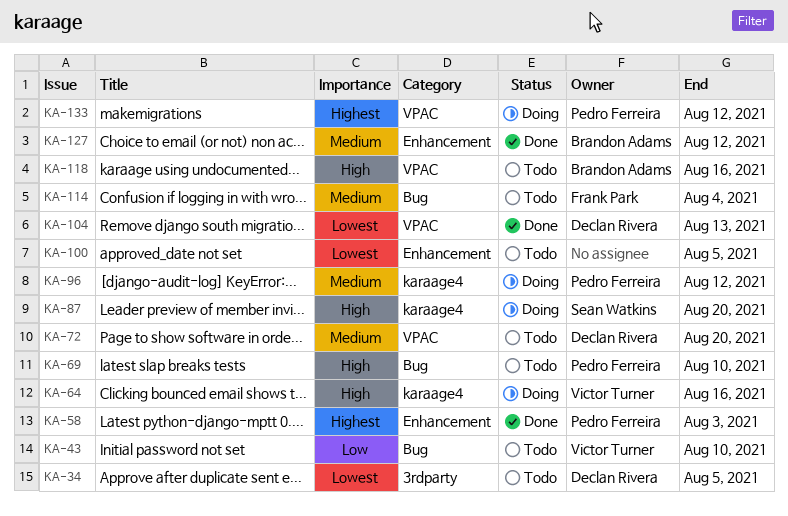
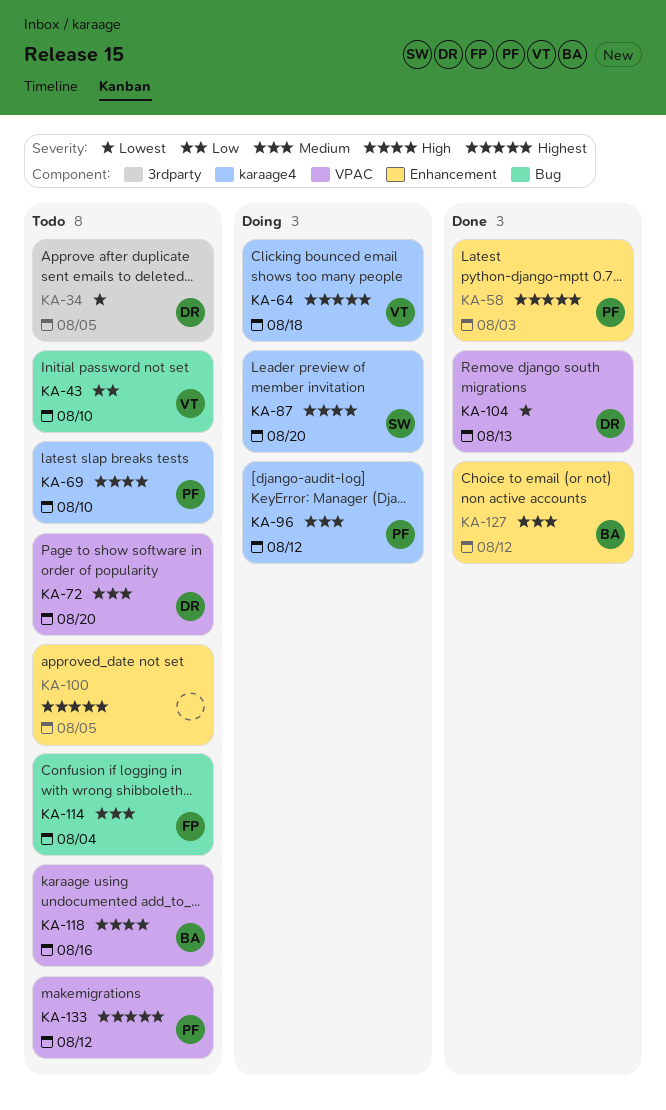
KA-64, priority: High -> Highest
KA-64, due: Aug 16 -> Aug 18
KA-69, label: Bug -> karaage4
KA-100, priority: Lowest -> Highest
KA-133, status: Doing -> Todo

